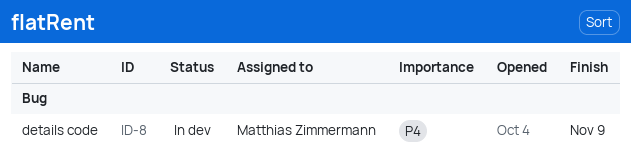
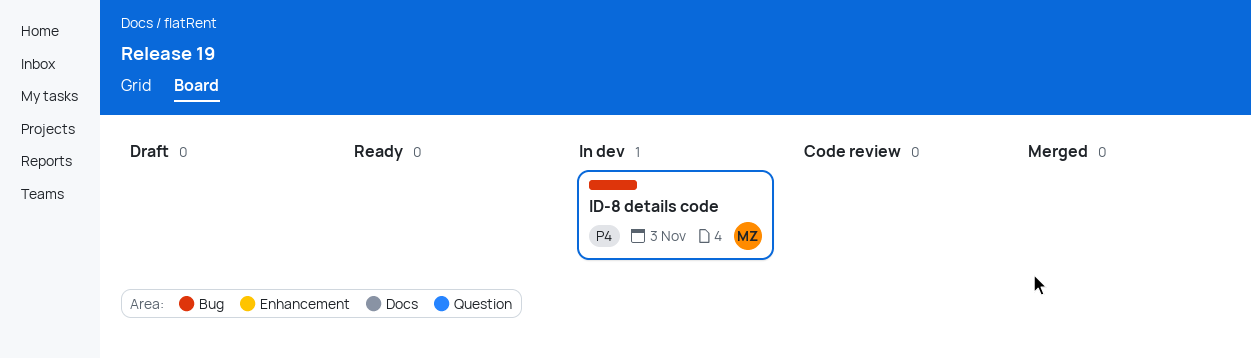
ID-8, due: Nov 9 -> Nov 3

